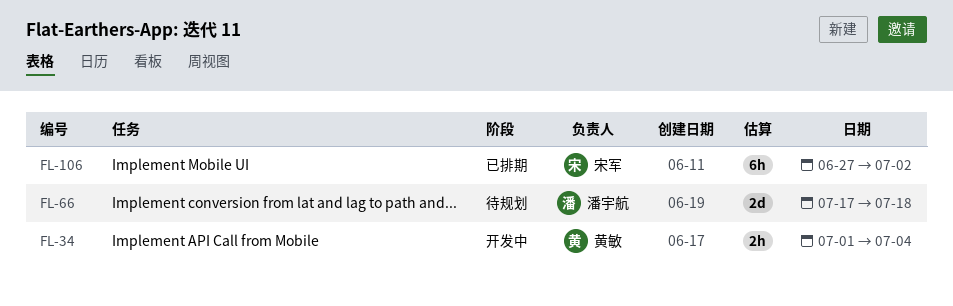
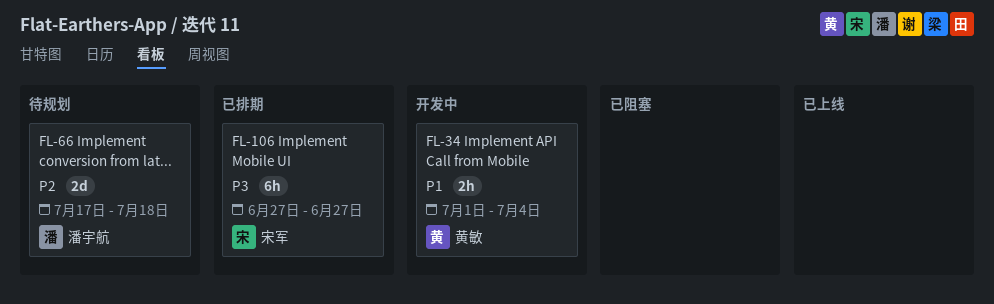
FL-106, due: Jul 2 -> Jun 27

